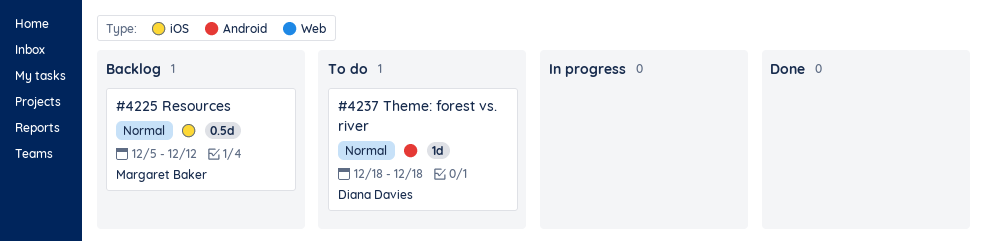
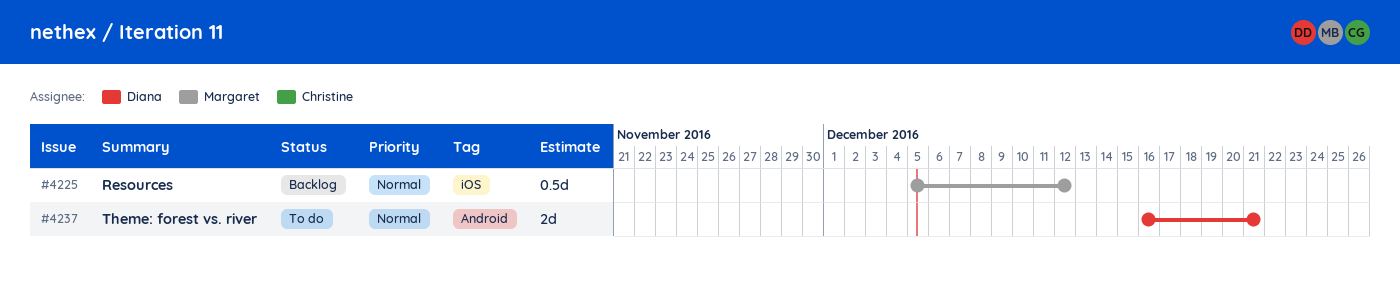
#4237, estimate: 1d -> 2d
#4237, start: Dec 18 -> Dec 16
#4237, due: Dec 18 -> Dec 21

